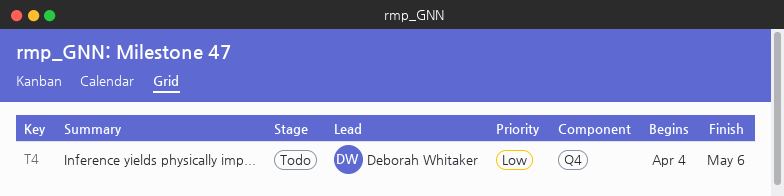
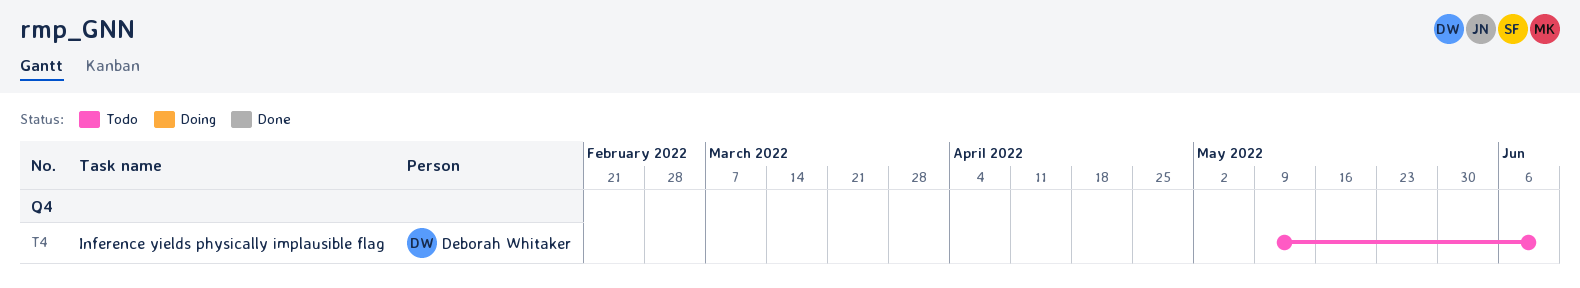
T4, start: Apr 4 -> May 9
T4, due: May 6 -> Jun 10

